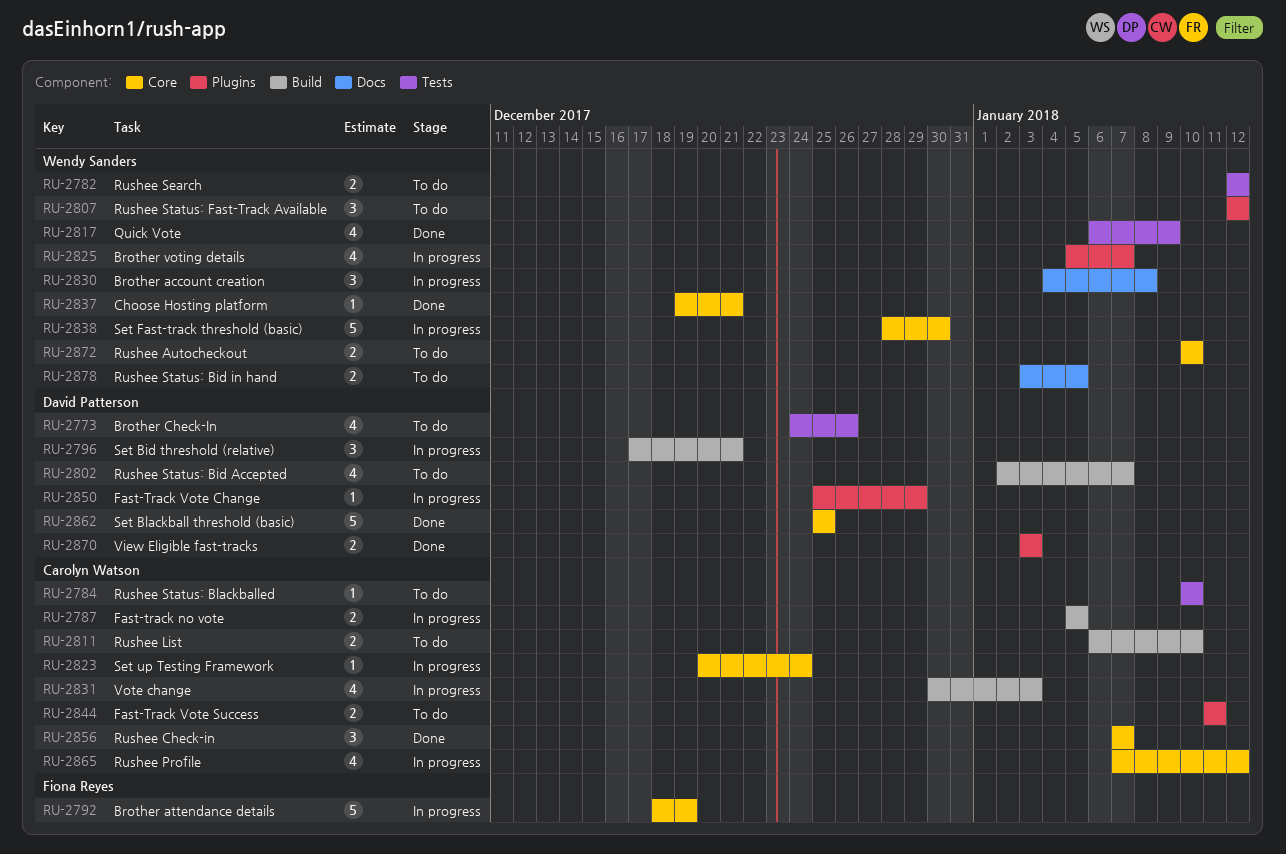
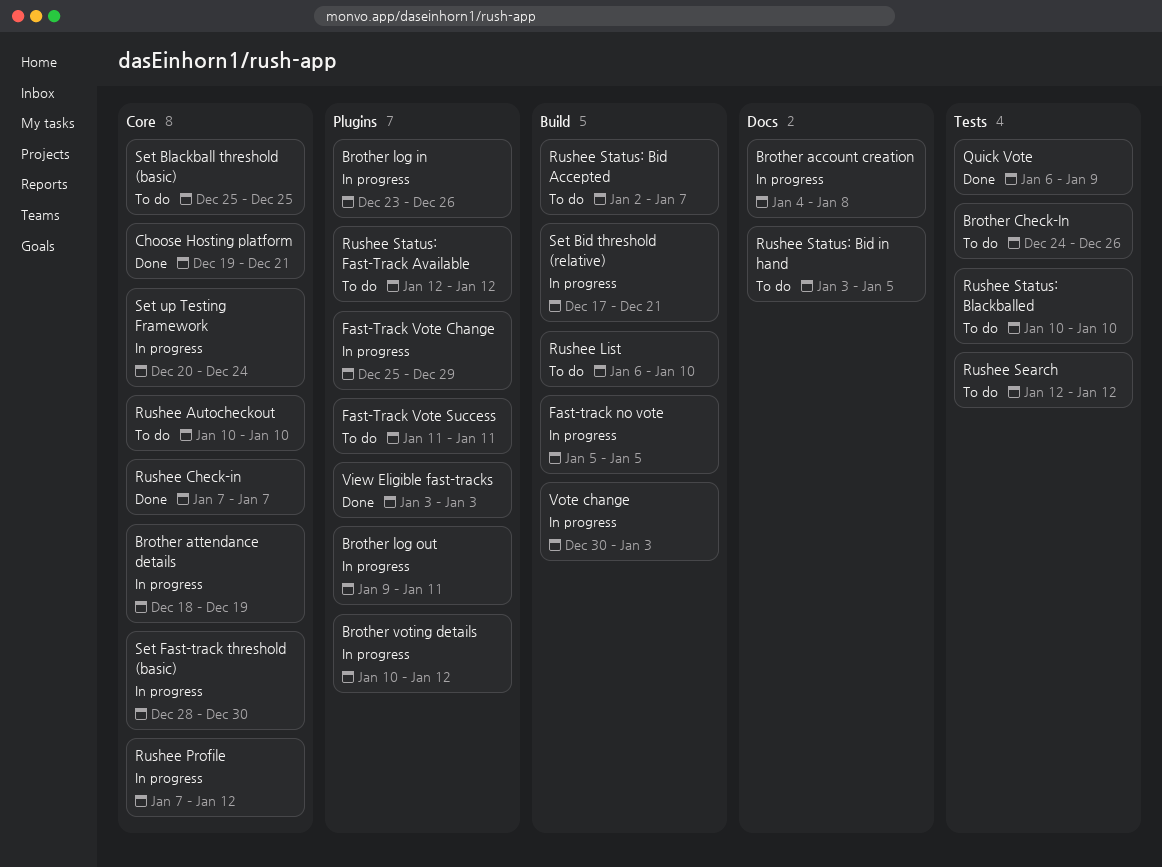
Brother log in: none -> present
Brother log out: none -> present
Brother voting details, start: Jan 5 -> Jan 10
Brother voting details, due: Jan 7 -> Jan 12
Set Blackball threshold (basic), status: Done -> To do

